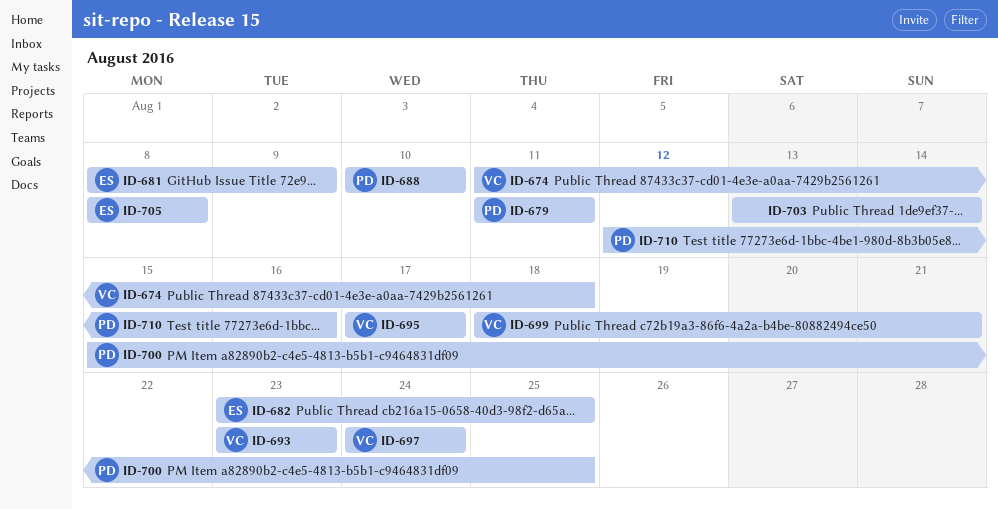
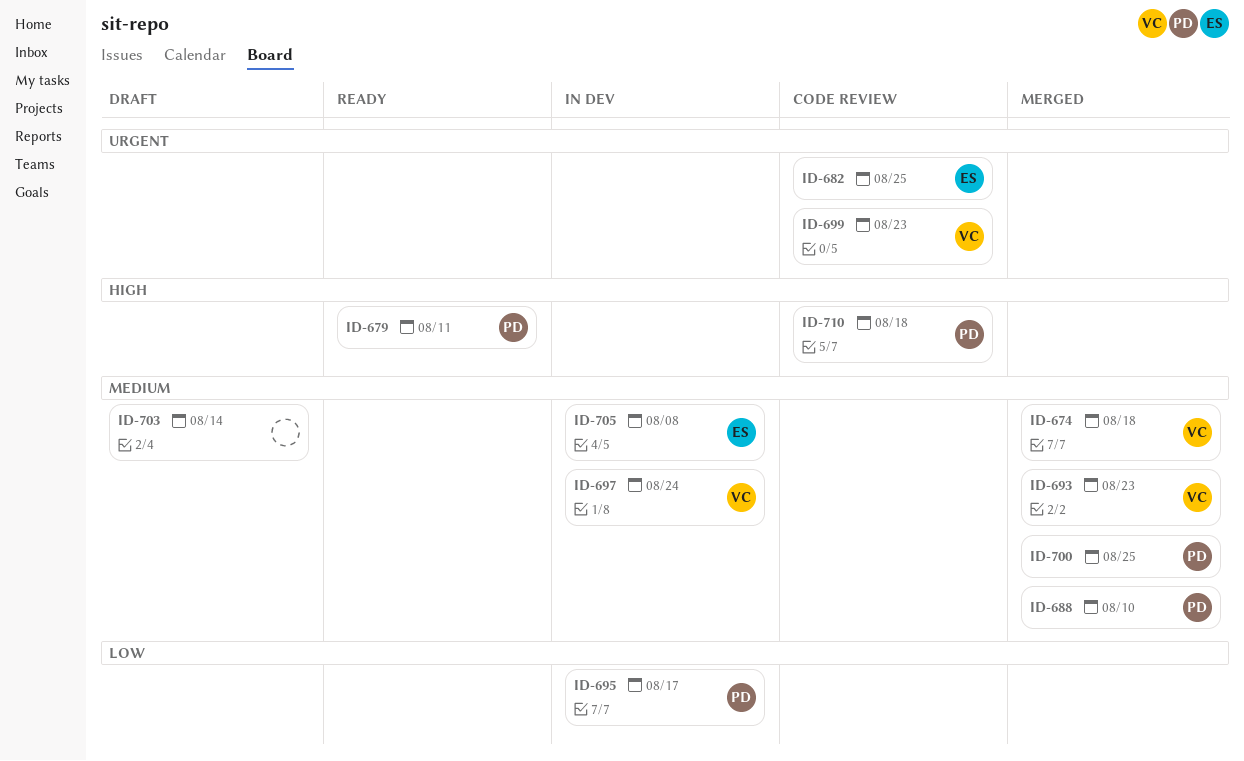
ID-681: present -> none
ID-695, owner: VC -> PD
ID-699, due: Aug 21 -> Aug 23
ID-710, due: Aug 16 -> Aug 18

